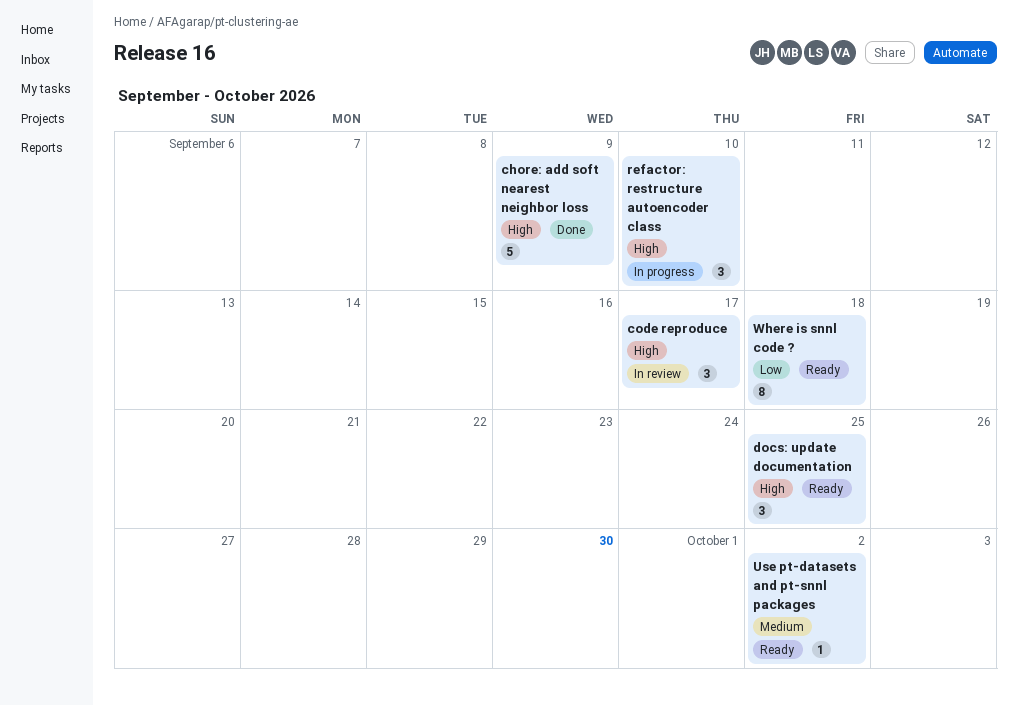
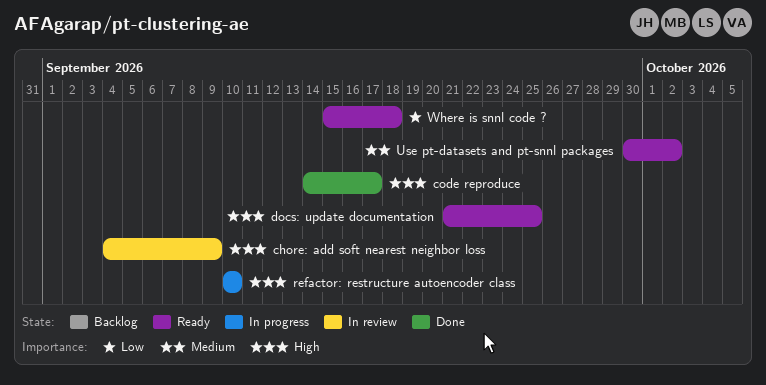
chore: add soft nearest neighbor loss, status: Done -> In review
code reproduce, status: In review -> Done

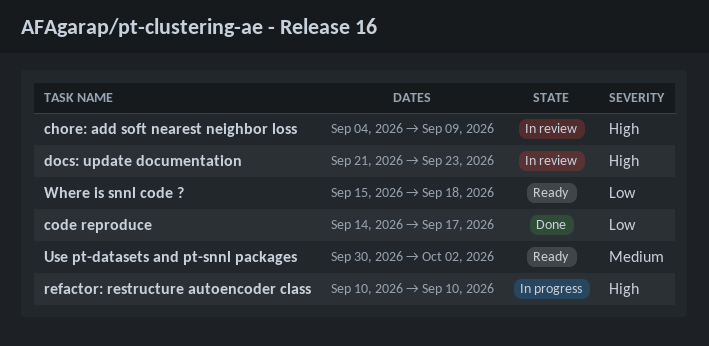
code reproduce, priority: High -> Low
docs: update documentation, status: Ready -> In review
docs: update documentation, due: Sep 25 -> Sep 23

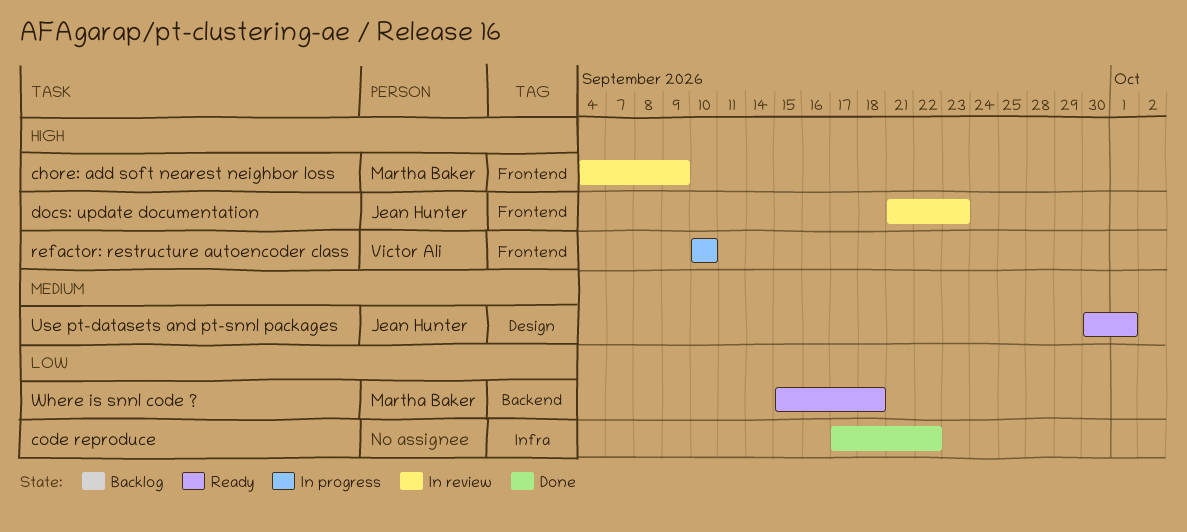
code reproduce, start: Sep 14 -> Sep 17
code reproduce, due: Sep 17 -> Sep 22
Use pt-datasets and pt-snnl packages, due: Oct 2 -> Oct 1

